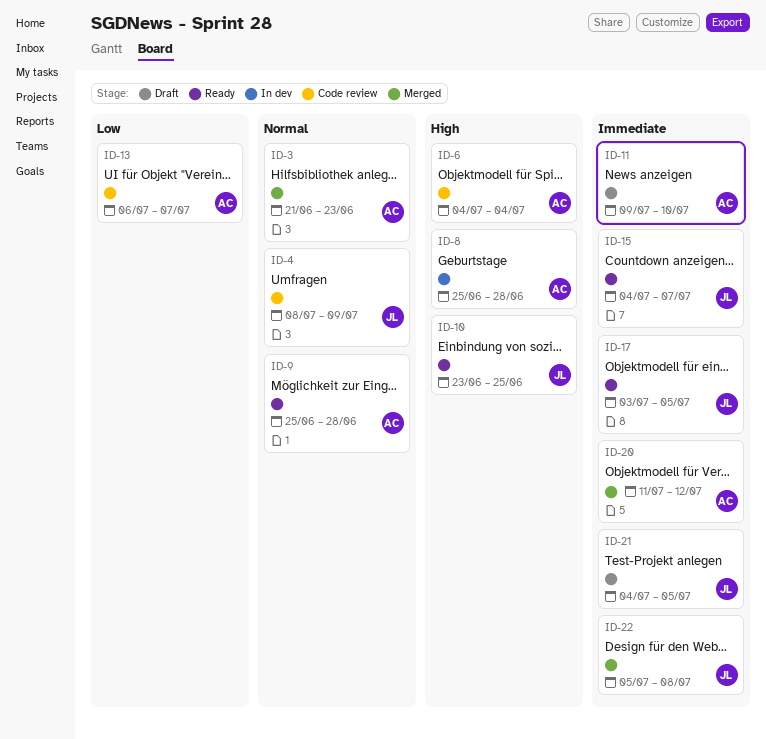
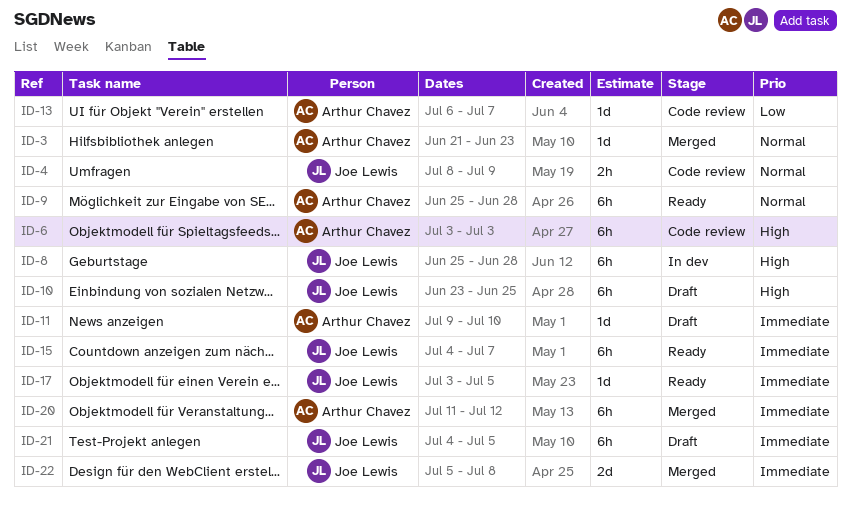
ID-6, start: Jul 4 -> Jul 3
ID-6, due: Jul 4 -> Jul 3
ID-8, owner: Arthur Chavez -> Joe Lewis
ID-10, status: Ready -> Draft

